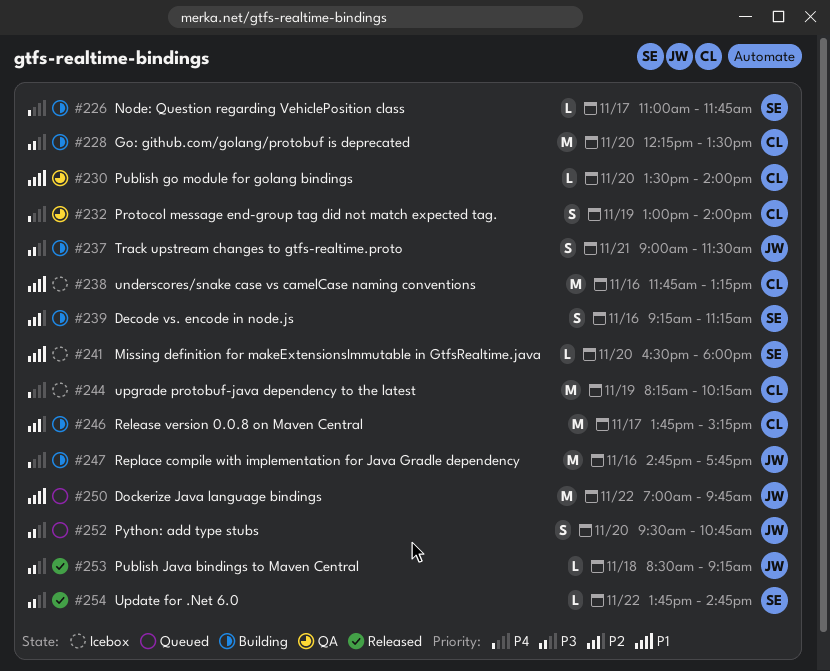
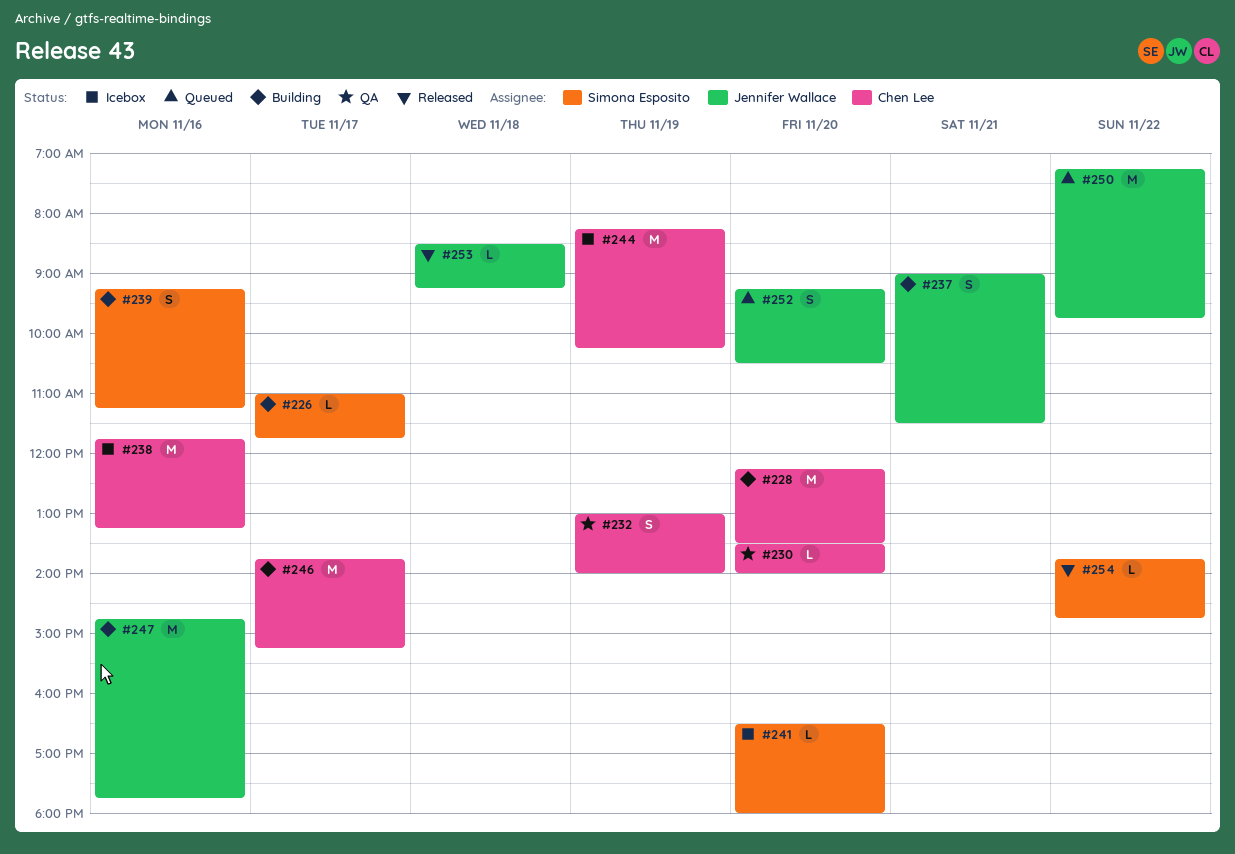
#250, begins: 07:00 -> 07:15
#252, begins: 09:30 -> 09:15
#252, ends: 10:45 -> 10:30

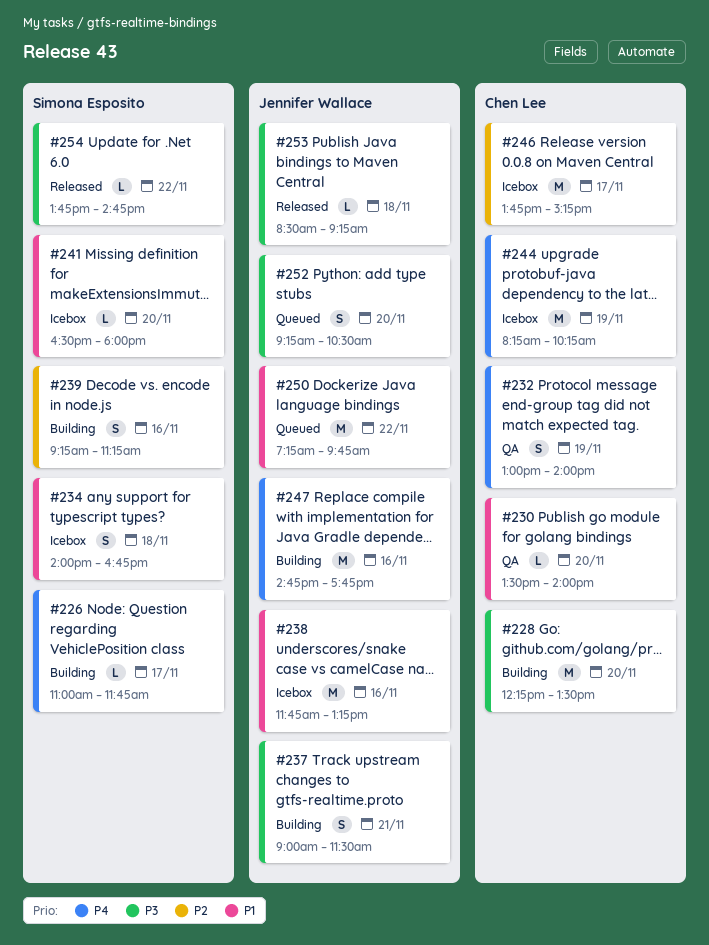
#234: none -> present
#238, owner: Chen Lee -> Jennifer Wallace
#246, status: Building -> Icebox

